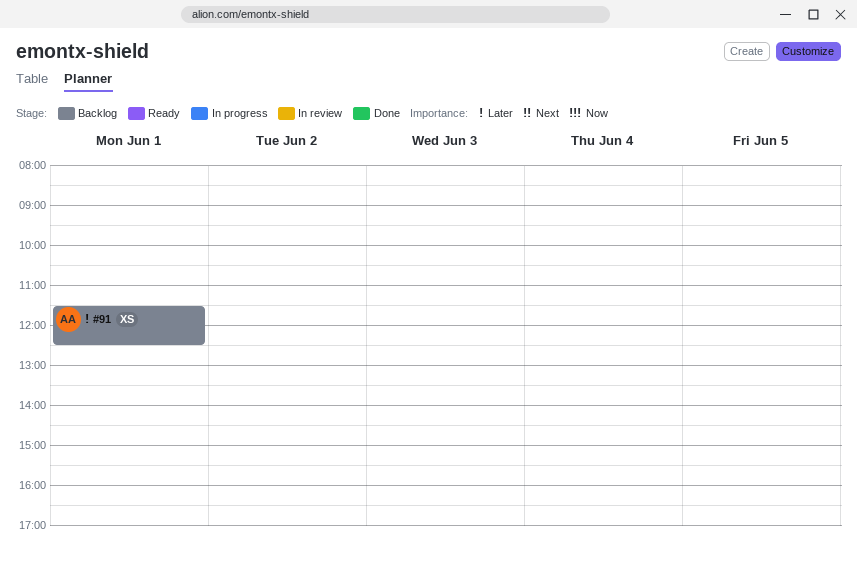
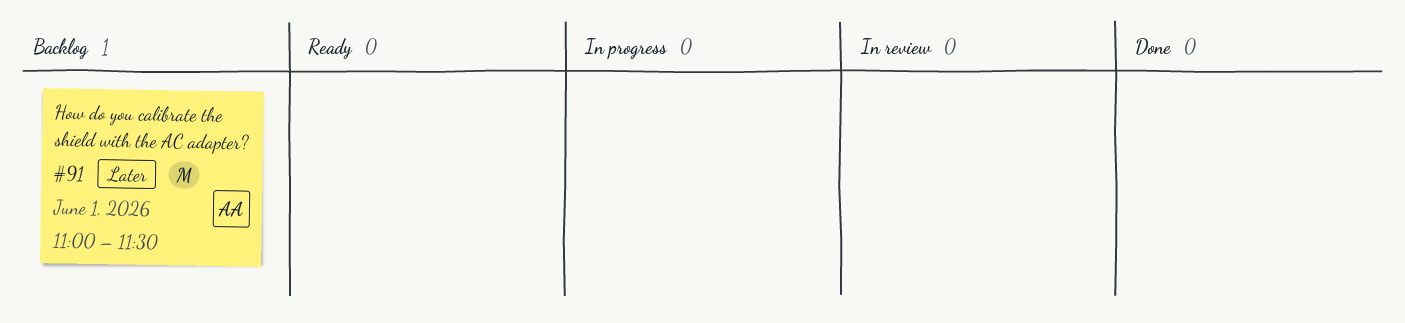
#91, estimate: XS -> M
#91, begins: 11:30 -> 11:00
#91, ends: 12:30 -> 11:30

